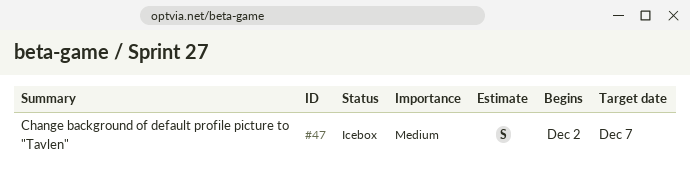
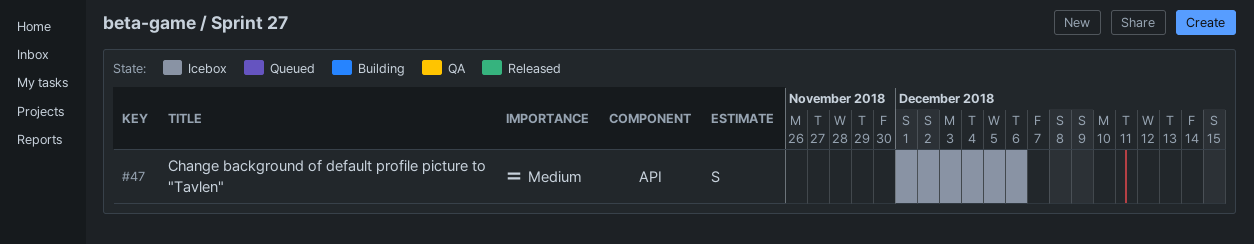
#47, start: Dec 2 -> Dec 1
#47, due: Dec 7 -> Dec 6

